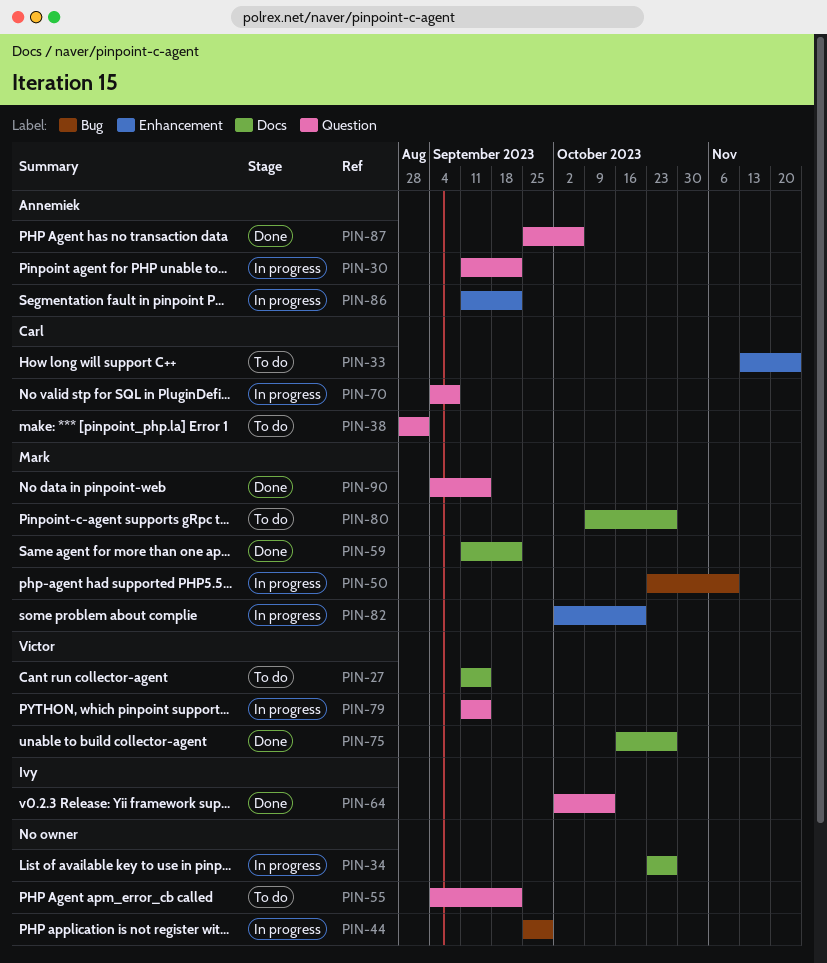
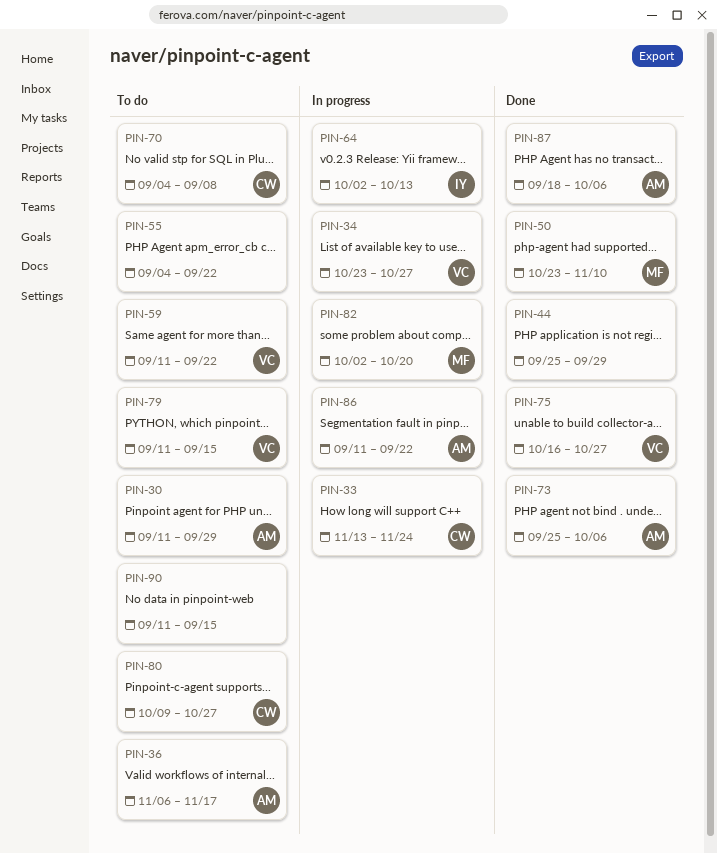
PIN-27: present -> none
PIN-30, status: In progress -> To do
PIN-30, due: Sep 22 -> Sep 29
PIN-33, status: To do -> In progress
PIN-34, owner: none -> Victor
PIN-36: none -> present
PIN-38: present -> none
PIN-44, status: In progress -> Done
PIN-50, status: In progress -> Done
PIN-59, status: Done -> To do
PIN-59, owner: Mark -> Victor
PIN-64, status: Done -> In progress
PIN-70, status: In progress -> To do
PIN-73: none -> present
PIN-79, status: In progress -> To do
PIN-80, owner: Mark -> Carl
PIN-87, start: Sep 25 -> Sep 18
PIN-90, status: Done -> To do
PIN-90, owner: Mark -> none
PIN-90, start: Sep 4 -> Sep 11

